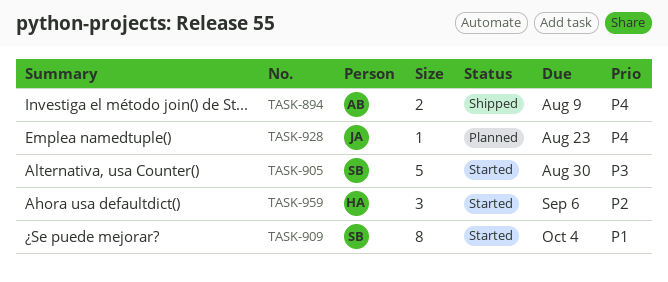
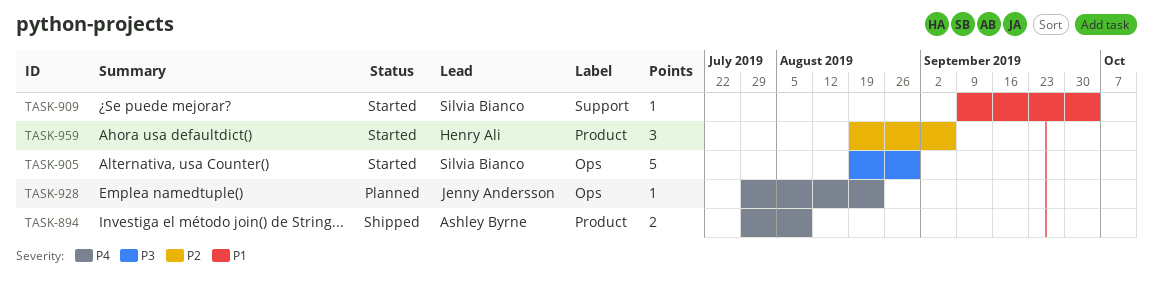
TASK-909, estimate: 8 -> 1

